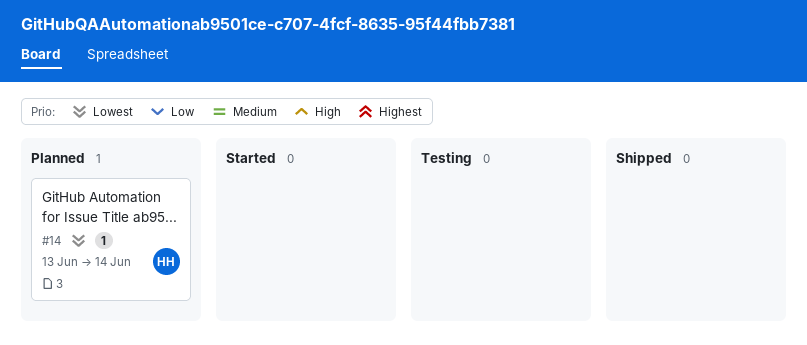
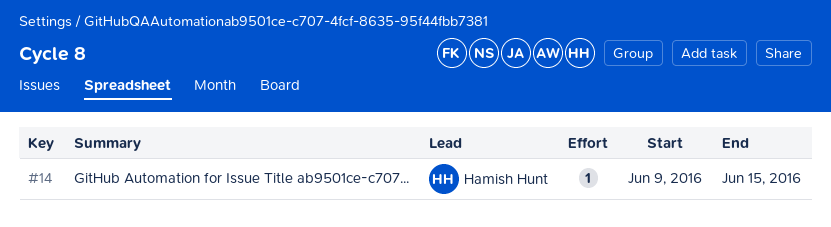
#14, start: Jun 13 -> Jun 9
#14, due: Jun 14 -> Jun 15

